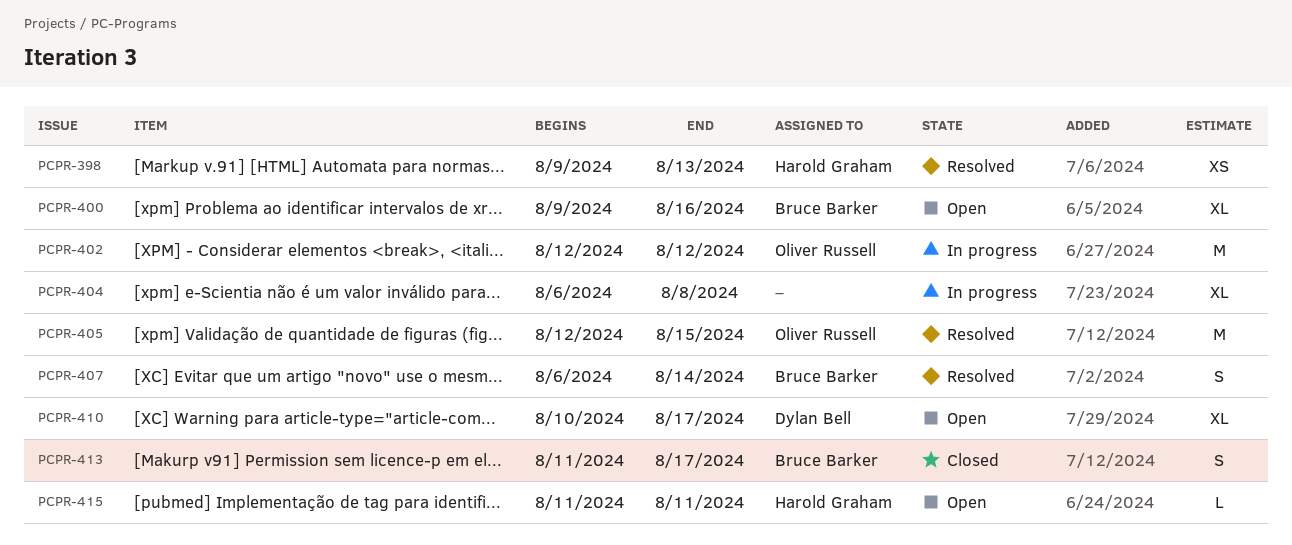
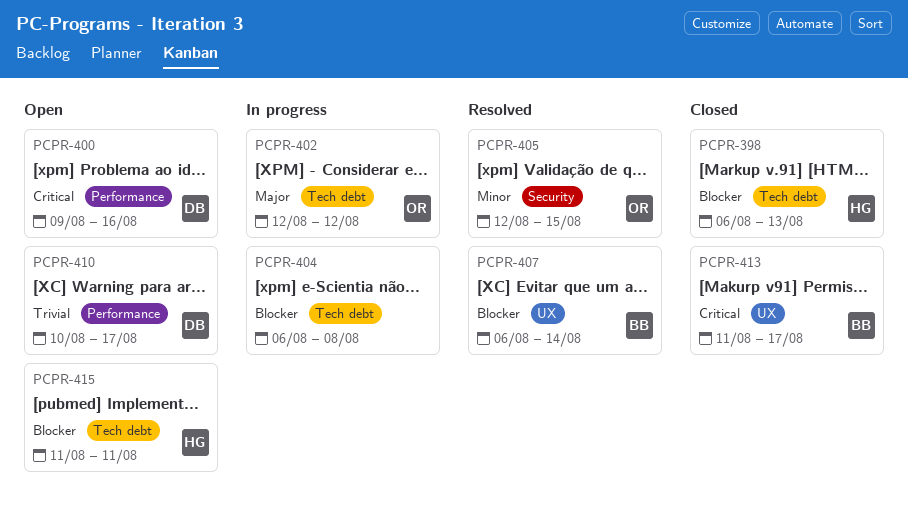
PCPR-398, status: Resolved -> Closed
PCPR-398, start: Aug 9 -> Aug 6
PCPR-400, owner: Bruce Barker -> Dylan Bell

